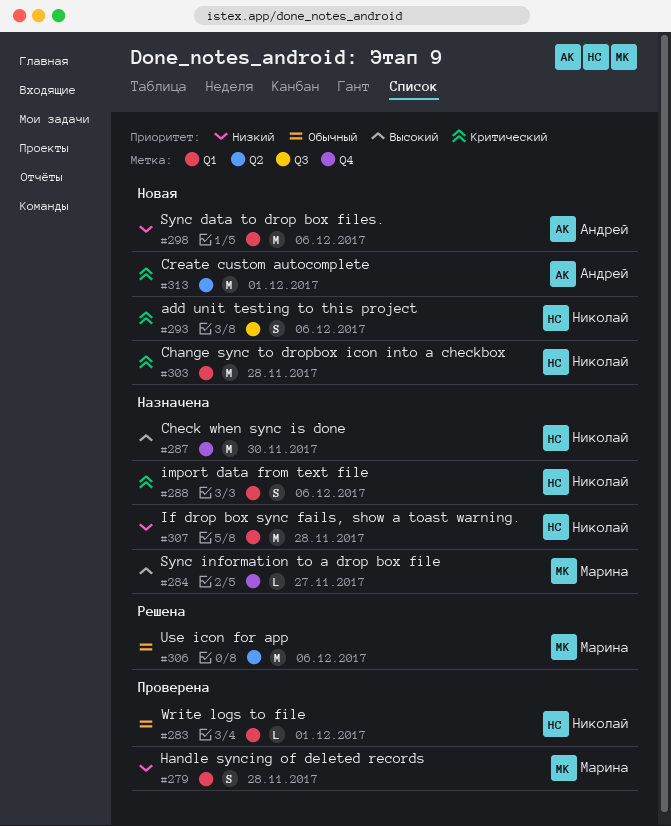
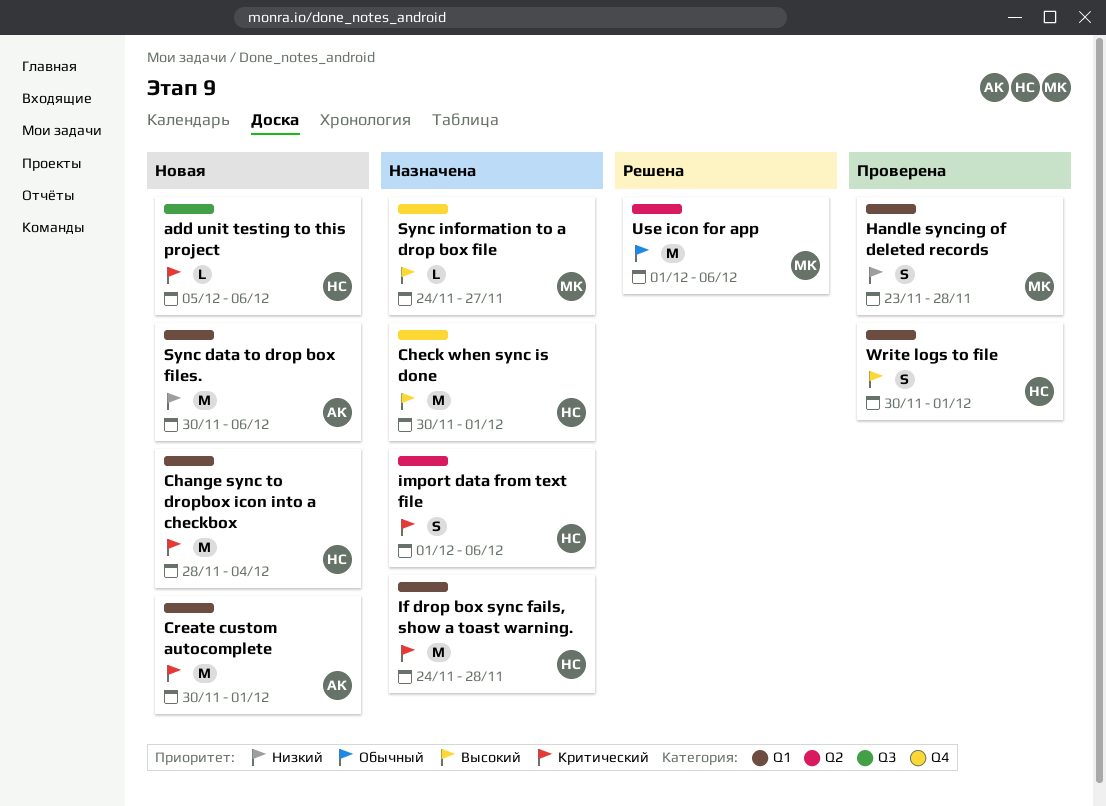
add unit testing to this project, estimate: S -> L
Change sync to dropbox icon into a checkbox, due: Nov 28 -> Dec 4
Check when sync is done, due: Nov 30 -> Dec 1
Create custom autocomplete, label: Q2 -> Q1
If drop box sync fails, show a toast warning., priority: Низкий -> Критический
import data from text file, label: Q1 -> Q2
Write logs to file, priority: Обычный -> Высокий
Write logs to file, estimate: L -> S

